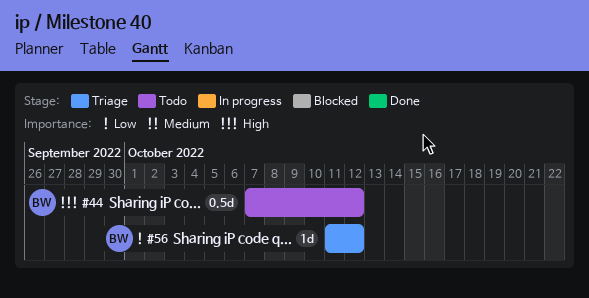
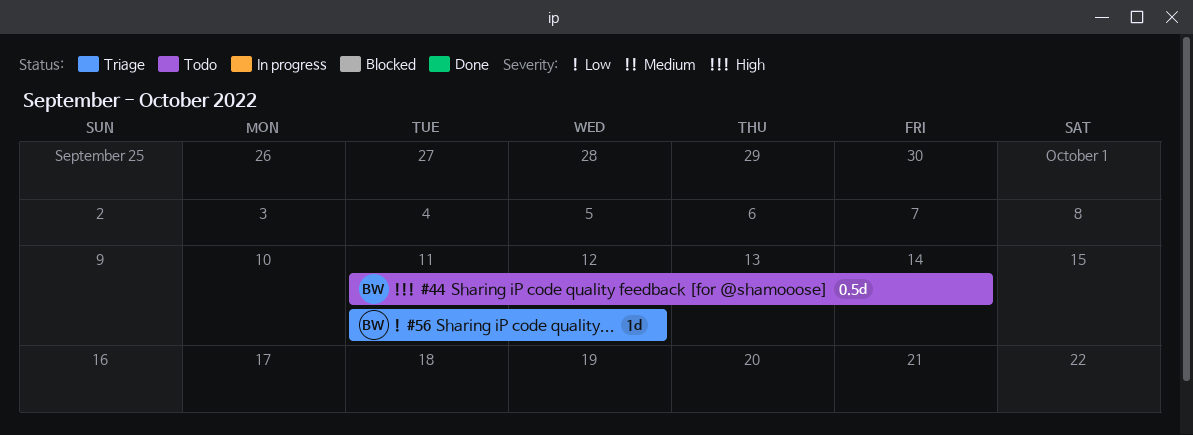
#44, start: Oct 7 -> Oct 11
#44, due: Oct 12 -> Oct 14

